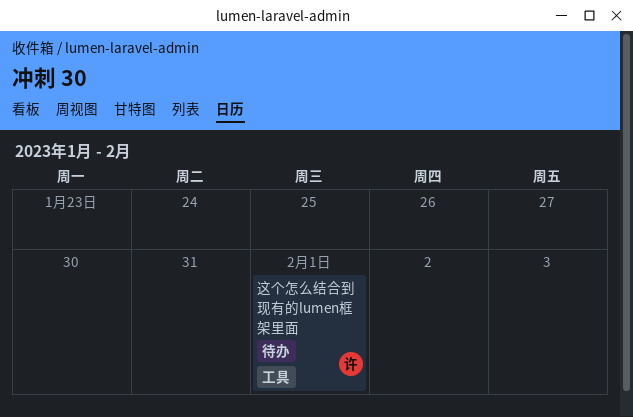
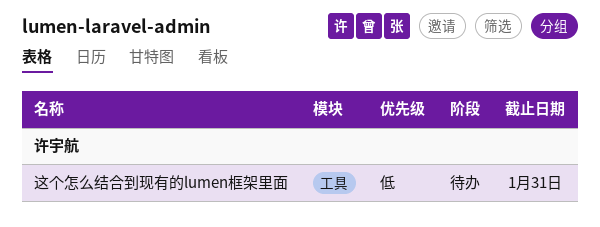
这个怎么结合到现有的lumen框架里面, due: Feb 1 -> Jan 31

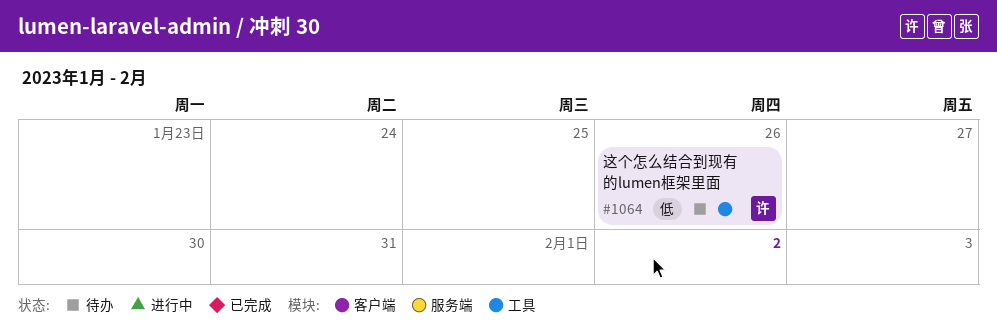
这个怎么结合到现有的lumen框架里面, due: Jan 31 -> Jan 26

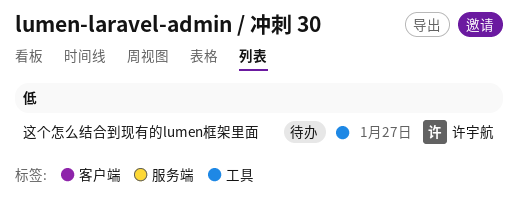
这个怎么结合到现有的lumen框架里面, due: Jan 26 -> Jan 27

